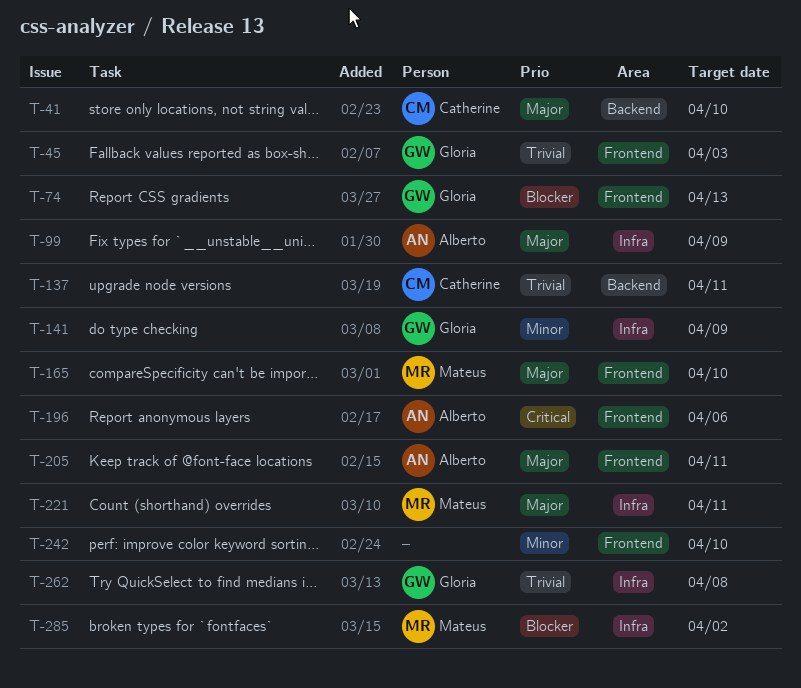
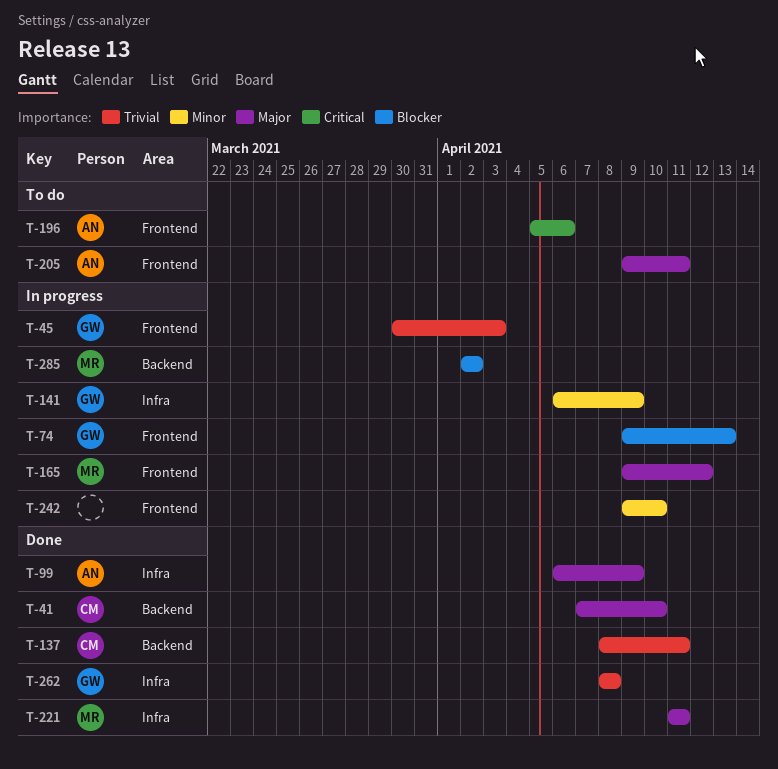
T-165, due: Apr 10 -> Apr 12
T-285, label: Infra -> Backend

